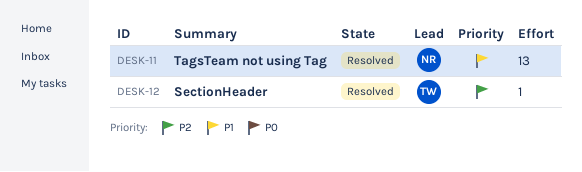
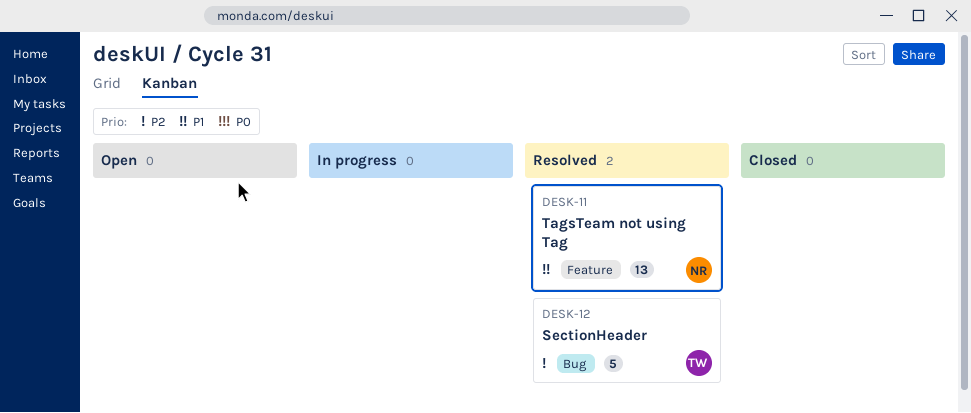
DESK-12, estimate: 1 -> 5

